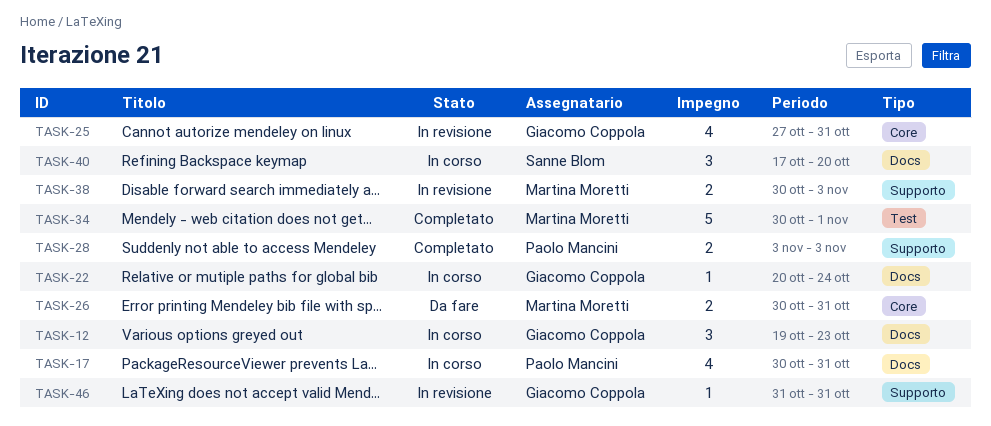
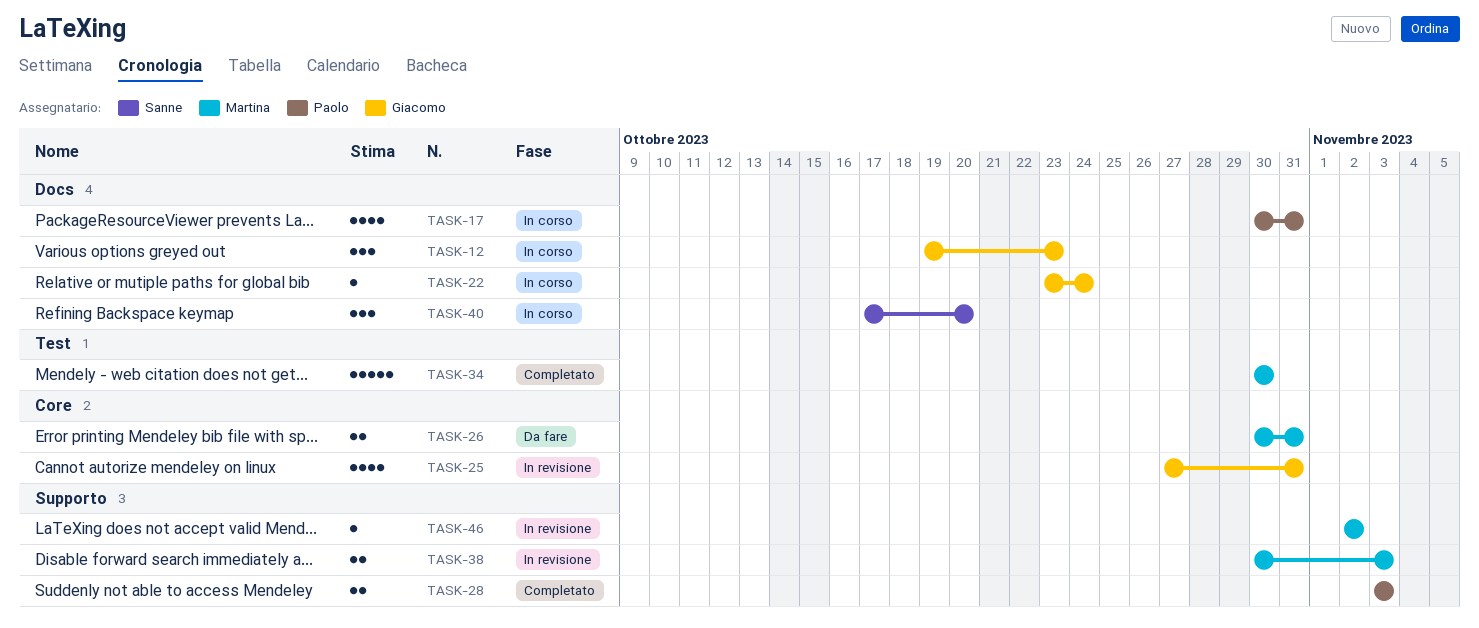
TASK-22, start: Oct 20 -> Oct 23
TASK-34, due: Nov 1 -> Oct 30
TASK-46, owner: Giacomo Coppola -> Martina Moretti
TASK-46, start: Oct 31 -> Nov 2
TASK-46, due: Oct 31 -> Nov 2

